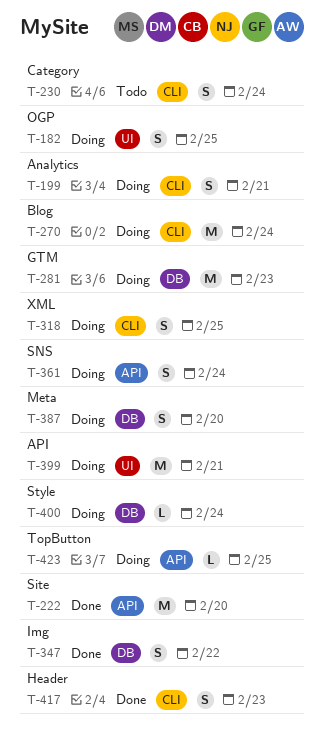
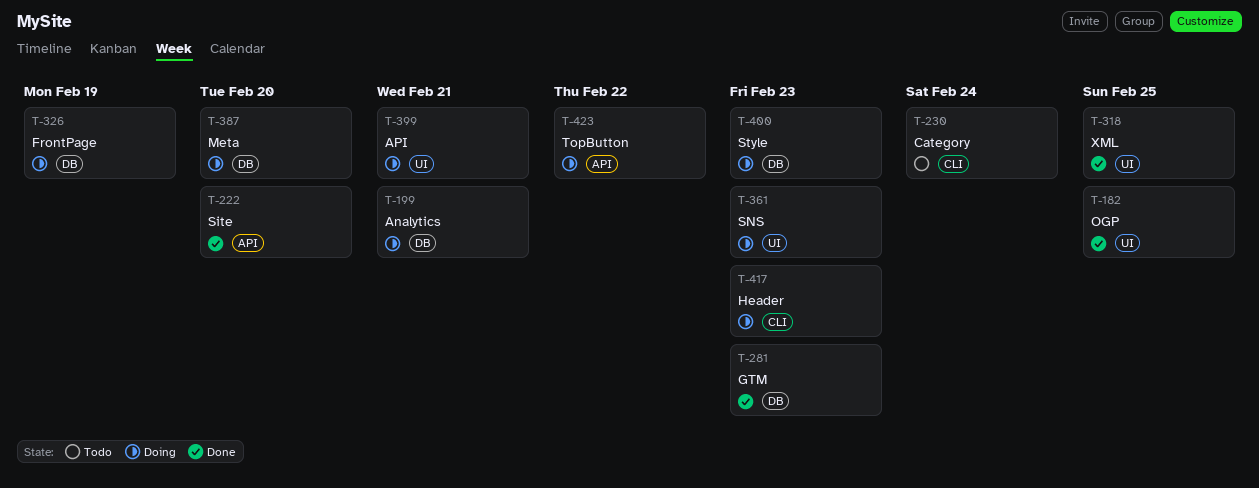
T-182, status: Doing -> Done
T-199, label: CLI -> DB
T-270: present -> none
T-281, status: Doing -> Done
T-318, status: Doing -> Done
T-318, label: CLI -> UI
T-326: none -> present
T-347: present -> none
T-361, label: API -> UI
T-361, due: Feb 24 -> Feb 23
T-400, due: Feb 24 -> Feb 23
T-417, status: Done -> Doing
T-423, due: Feb 25 -> Feb 22

